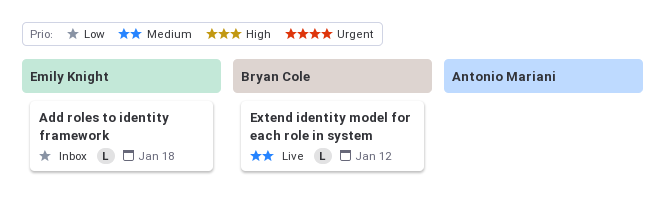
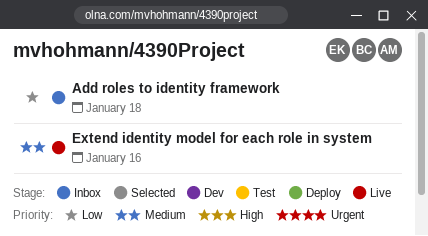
Extend identity model for each role in system, due: Jan 12 -> Jan 16

